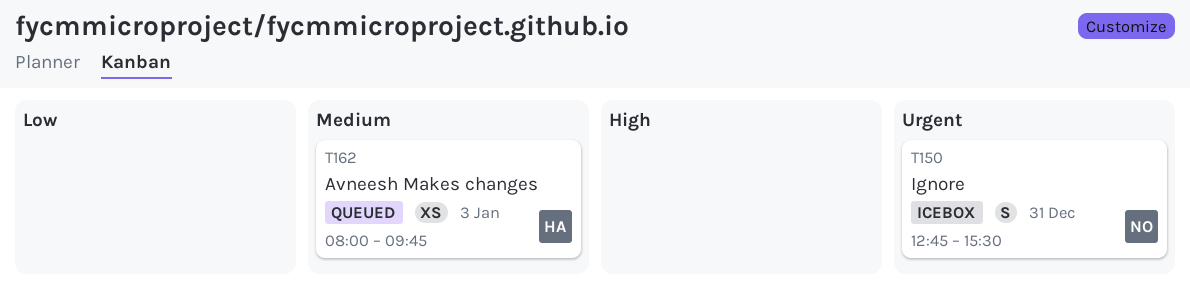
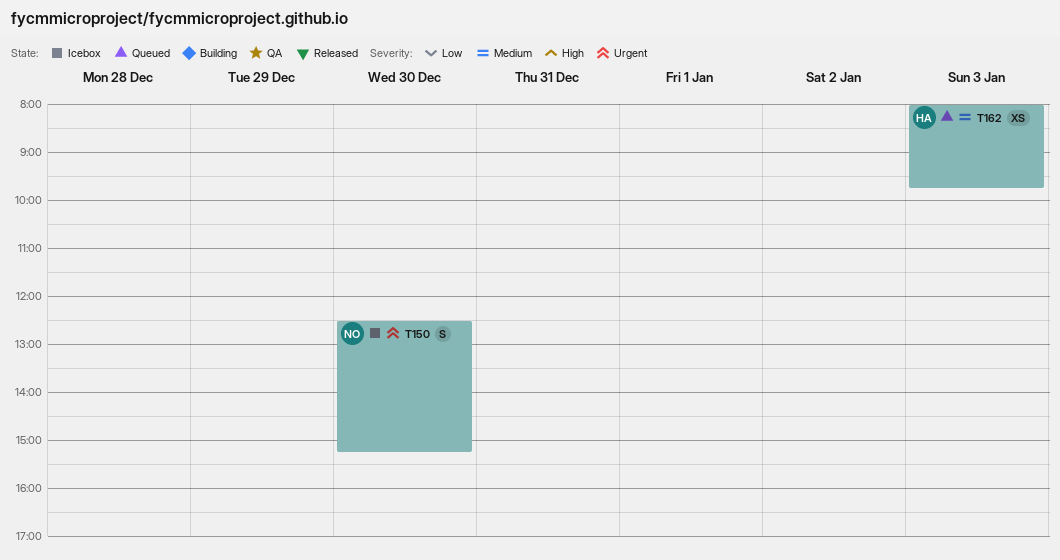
T150, day: Dec 31 -> Dec 30
T150, begins: 12:45 -> 12:30
T150, ends: 15:30 -> 15:15

